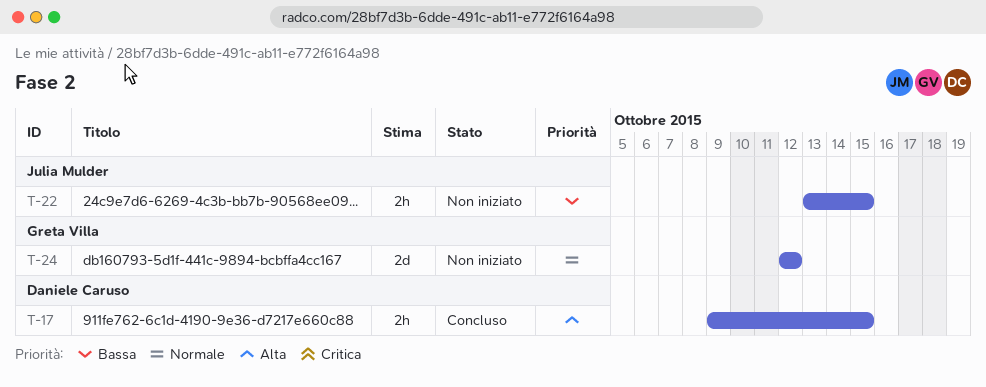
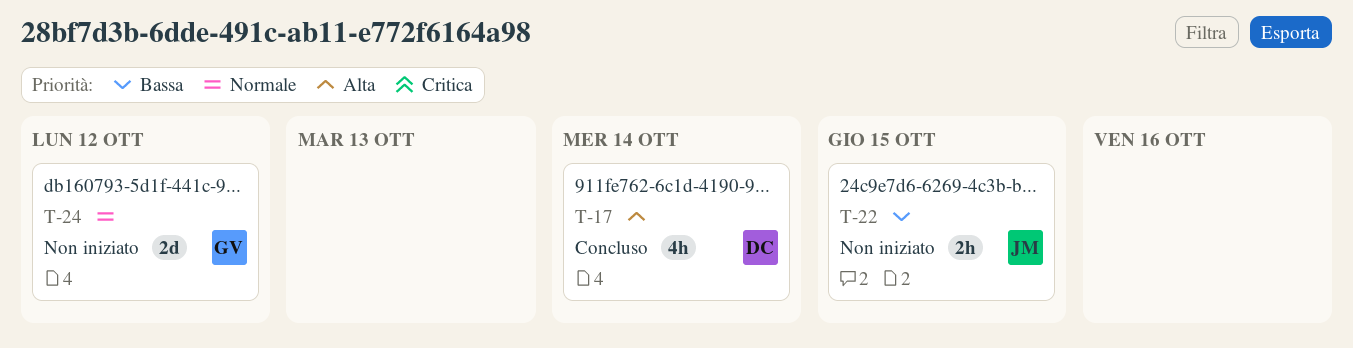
T-17, estimate: 2h -> 4h
T-17, due: Oct 15 -> Oct 14

